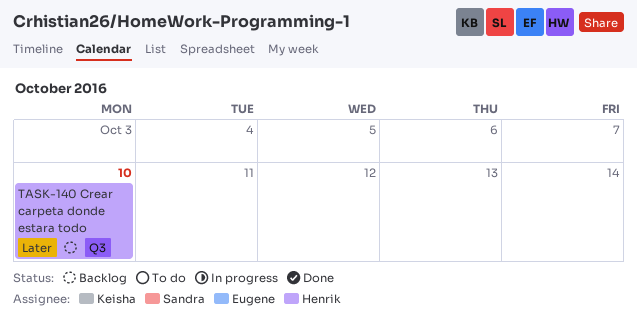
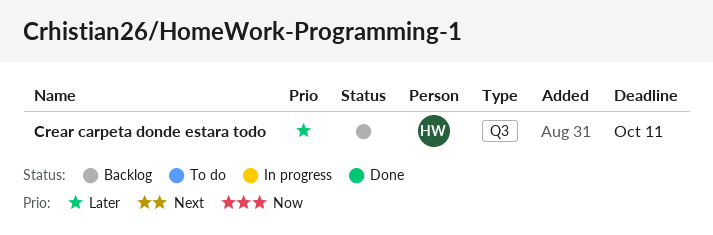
Crear carpeta donde estara todo, due: Oct 10 -> Oct 11

